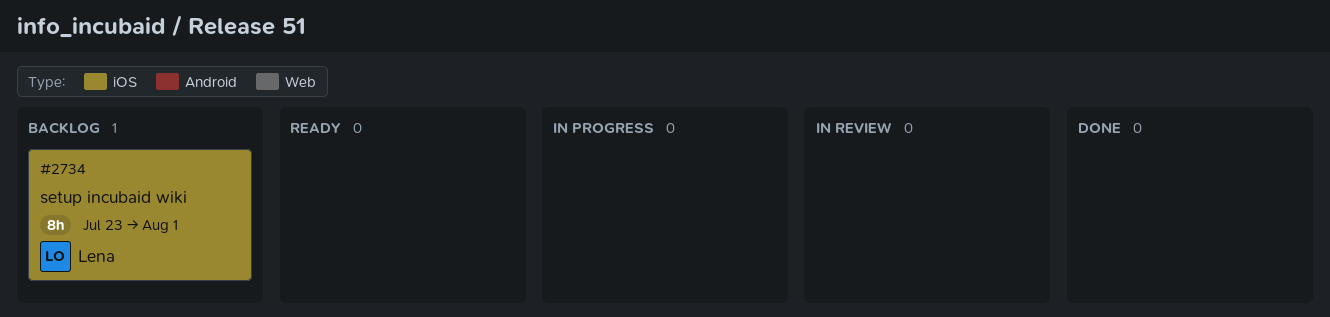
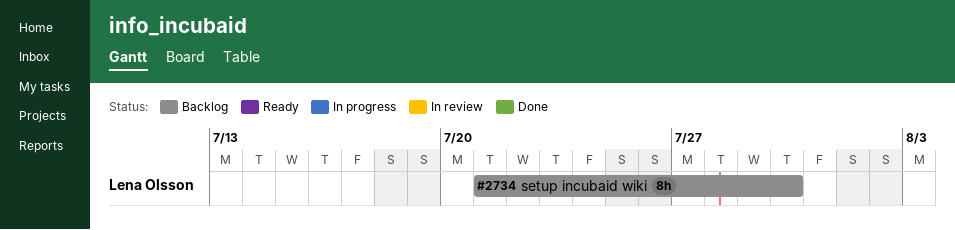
#2734, start: Jul 23 -> Jul 21
#2734, due: Aug 1 -> Jul 30

